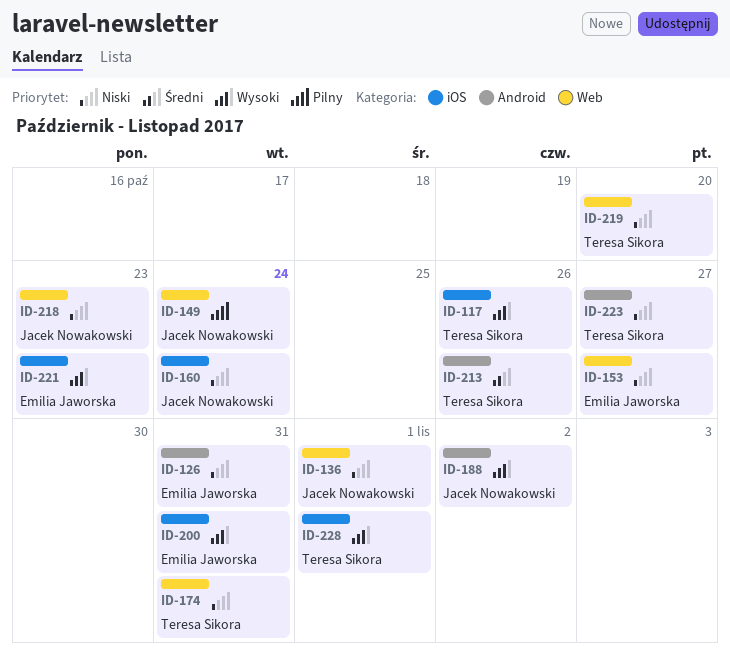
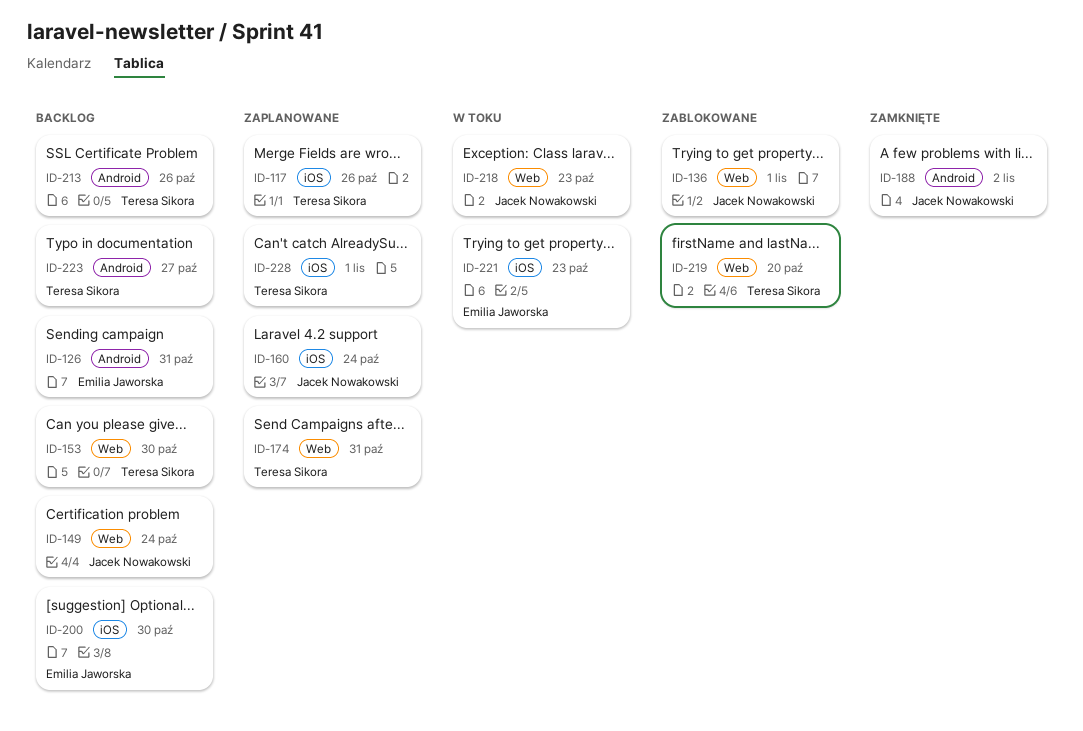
ID-153, owner: Emilia Jaworska -> Teresa Sikora
ID-153, due: Oct 27 -> Oct 30
ID-200, due: Oct 31 -> Oct 30

